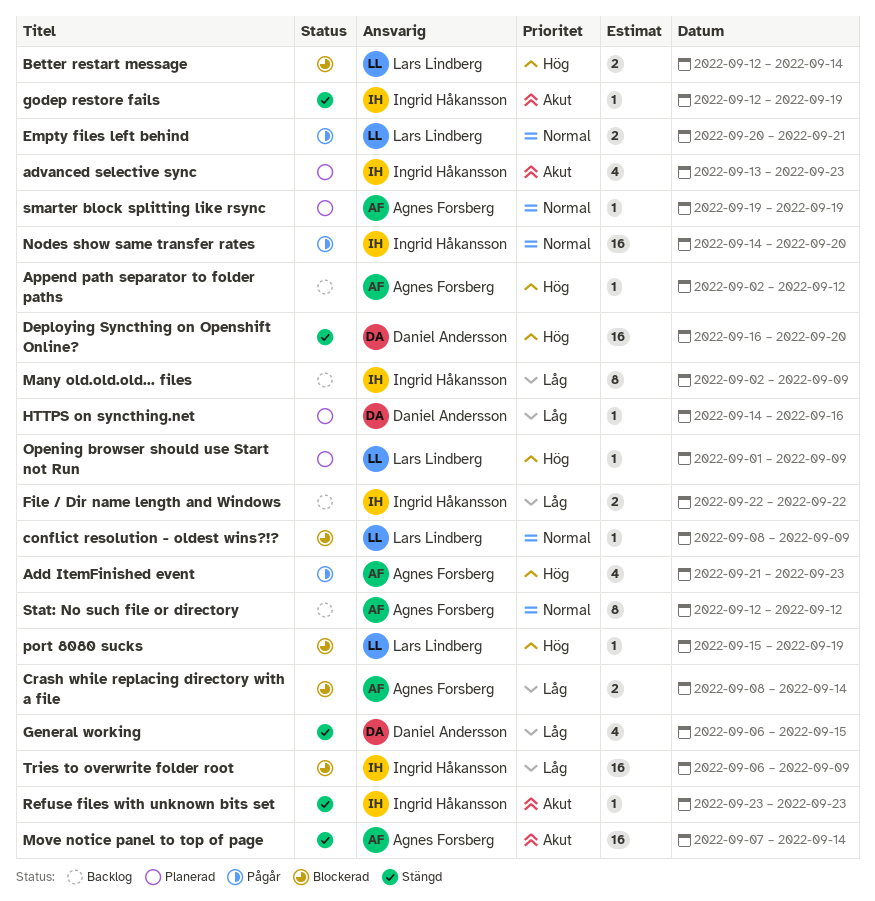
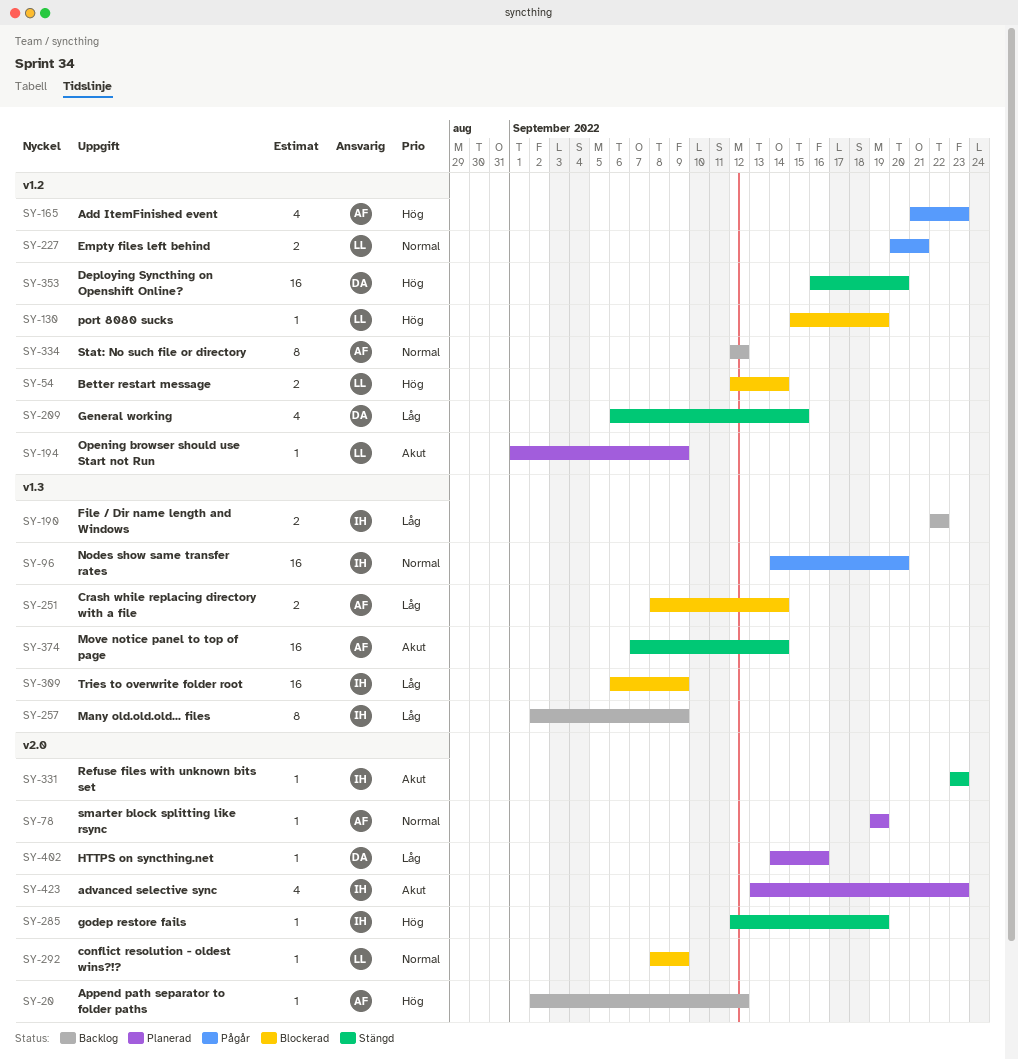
godep restore fails, priority: Akut -> Hög
Opening browser should use Start not Run, priority: Hög -> Akut

